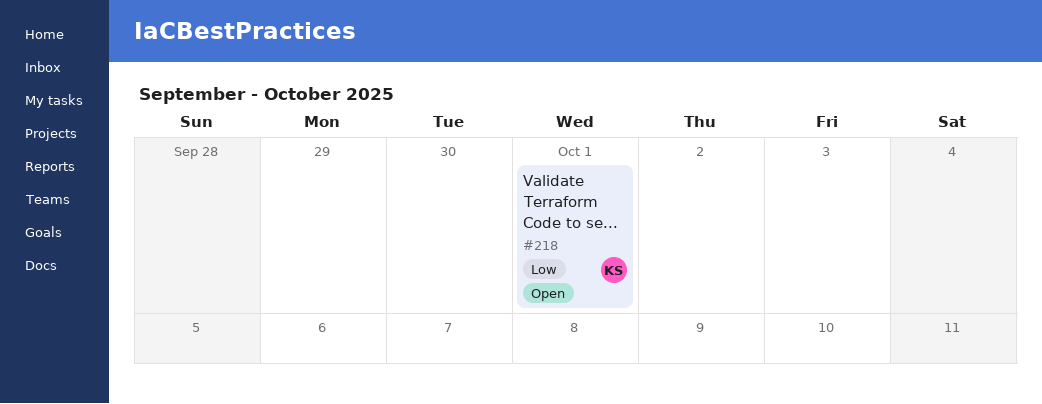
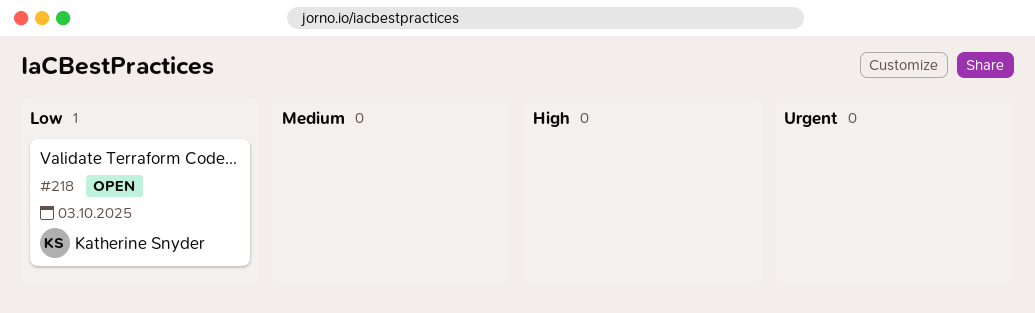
#218, due: Oct 1 -> Oct 3

